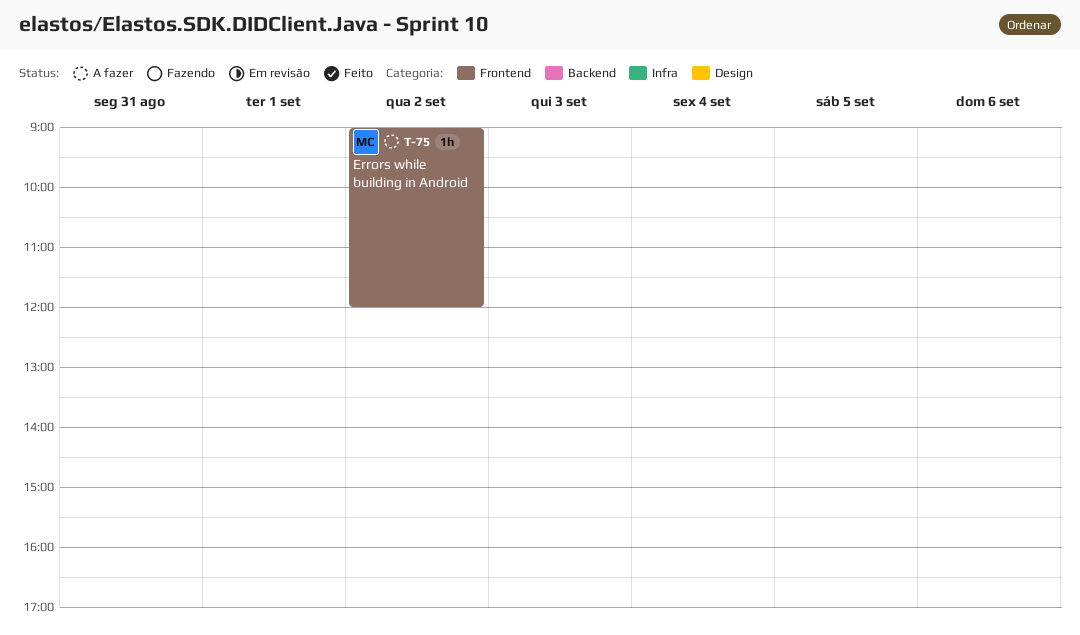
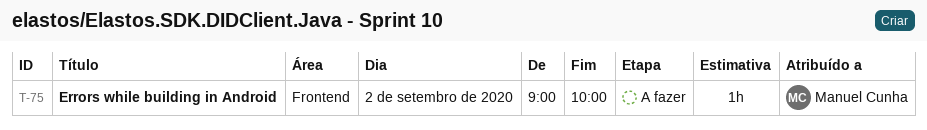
T-75, ends: 12:00 -> 10:00

